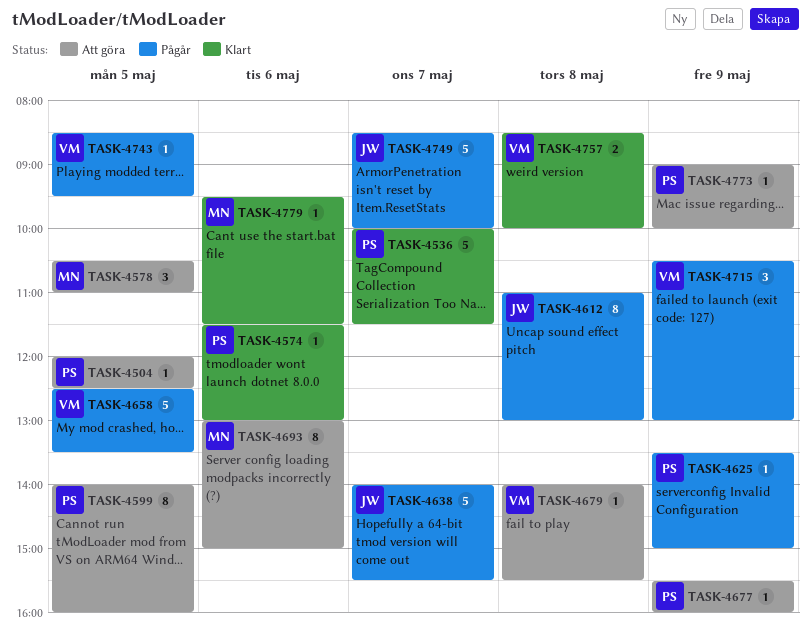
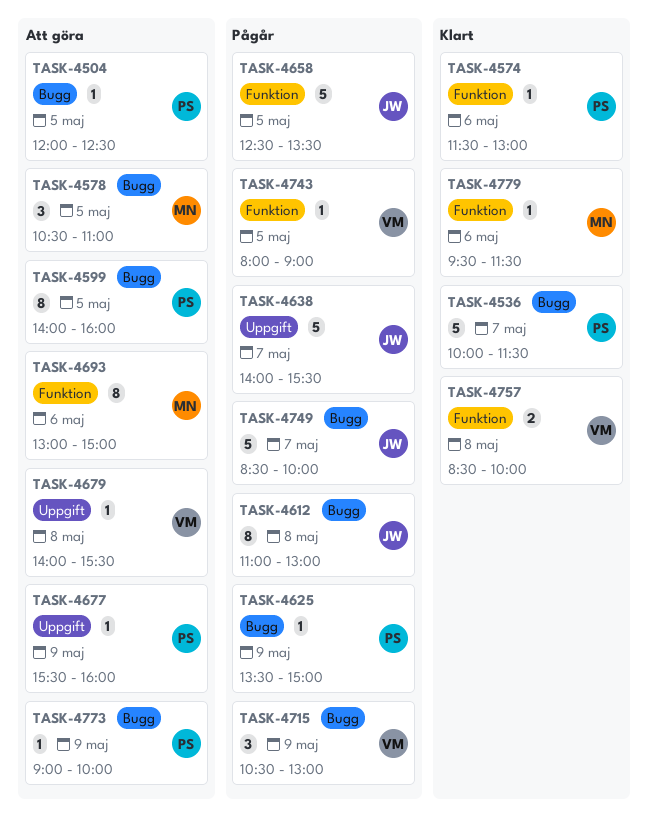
TASK-4658, owner: VM -> JW
TASK-4743, begins: 08:30 -> 08:00
TASK-4743, ends: 09:30 -> 09:00

